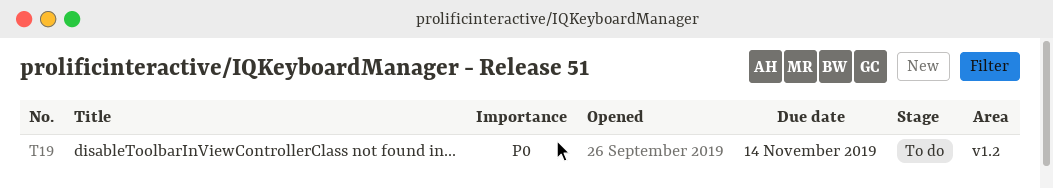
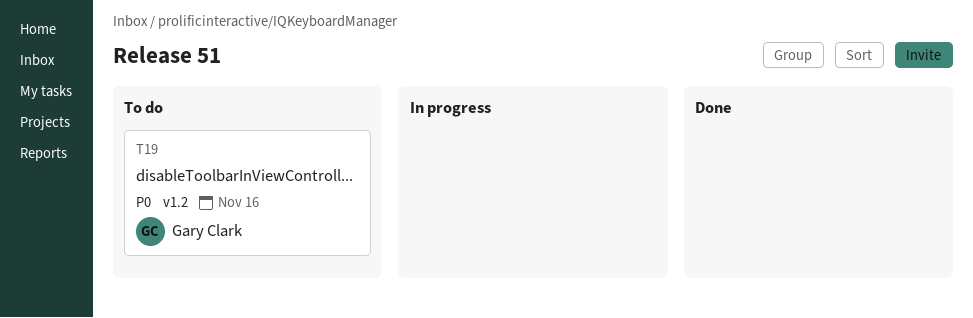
T19, due: Nov 14 -> Nov 16

